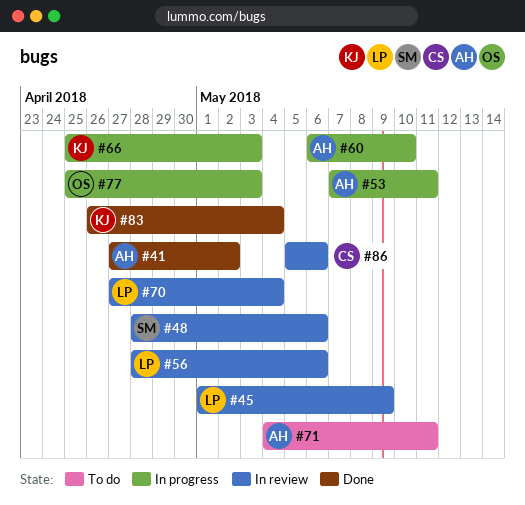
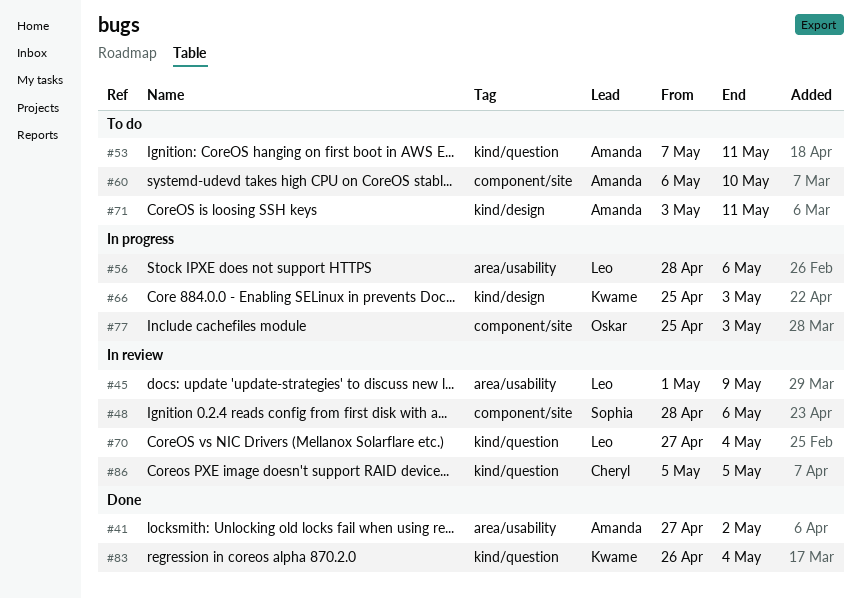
#53, status: In progress -> To do
#56, status: In review -> In progress
#60, status: In progress -> To do
#71, start: May 4 -> May 3
#86, due: May 6 -> May 5

